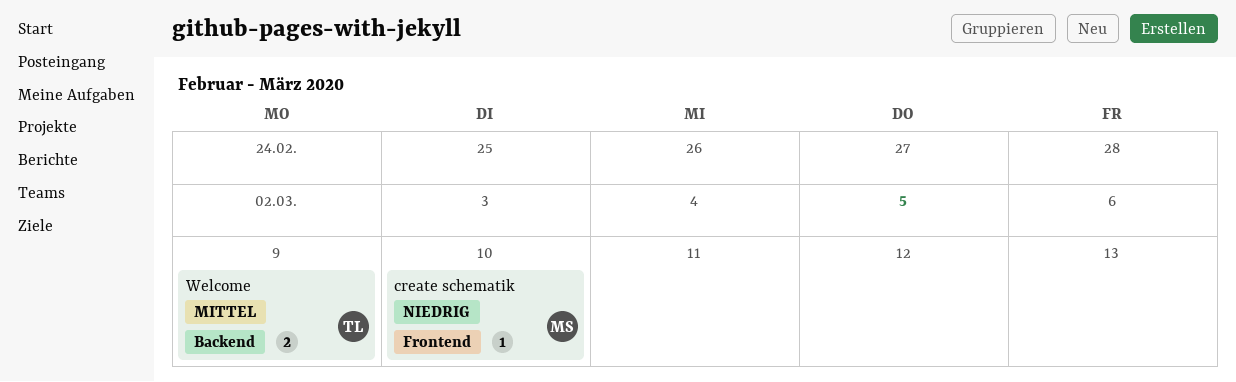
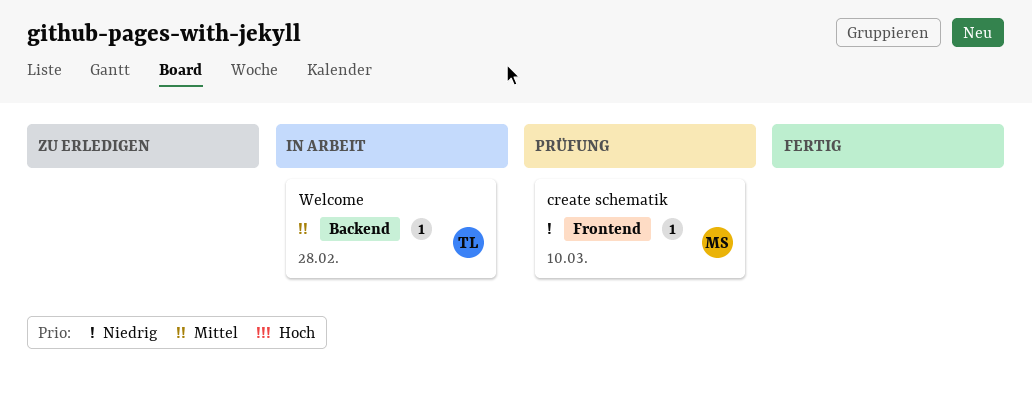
Welcome, estimate: 2 -> 1
Welcome, due: Mar 9 -> Feb 28

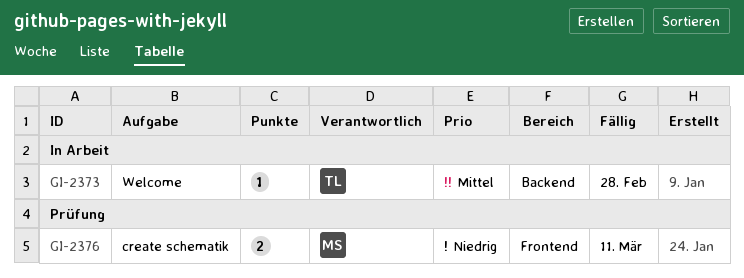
create schematik, estimate: 1 -> 2
create schematik, due: Mar 10 -> Mar 11

